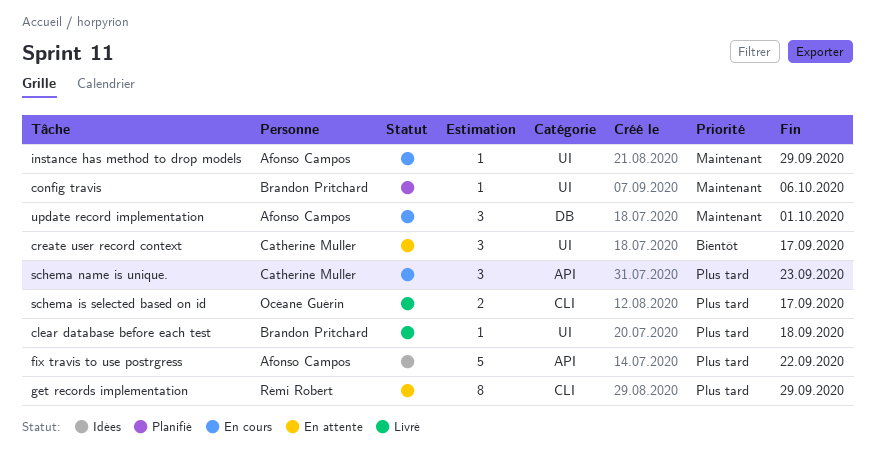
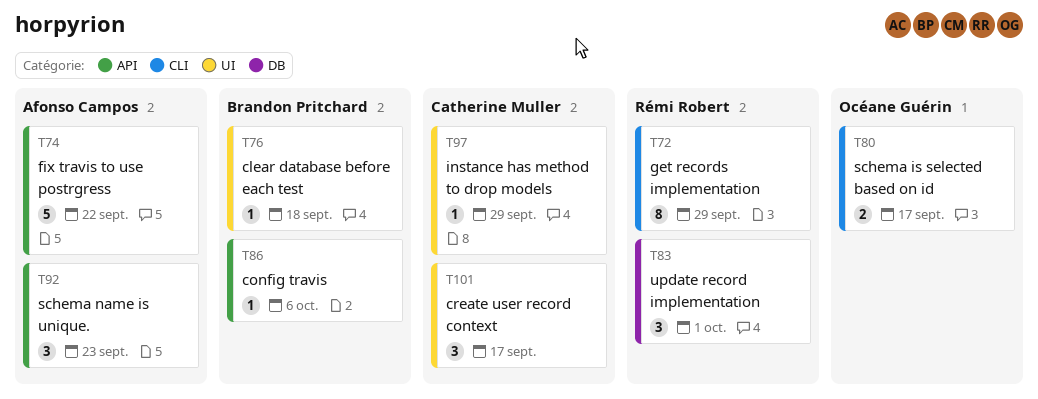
config travis, label: UI -> API
instance has method to drop models, owner: Afonso Campos -> Catherine Muller
schema name is unique., owner: Catherine Muller -> Afonso Campos
update record implementation, owner: Afonso Campos -> Rémi Robert

